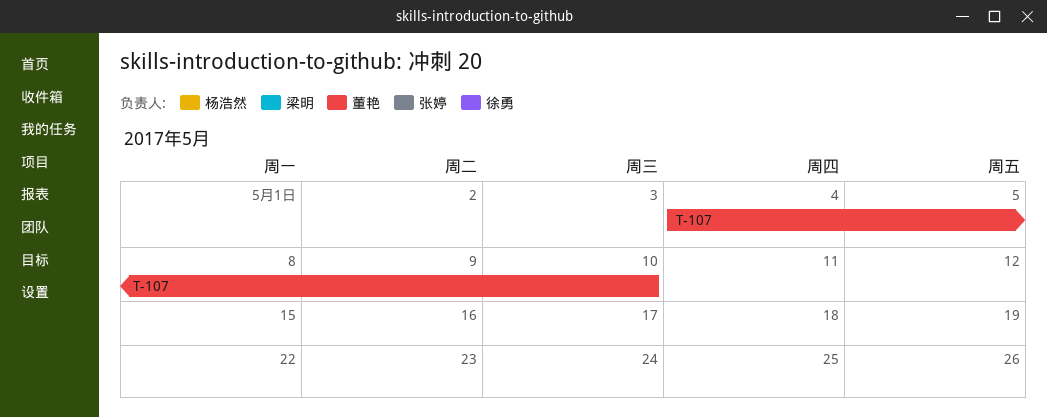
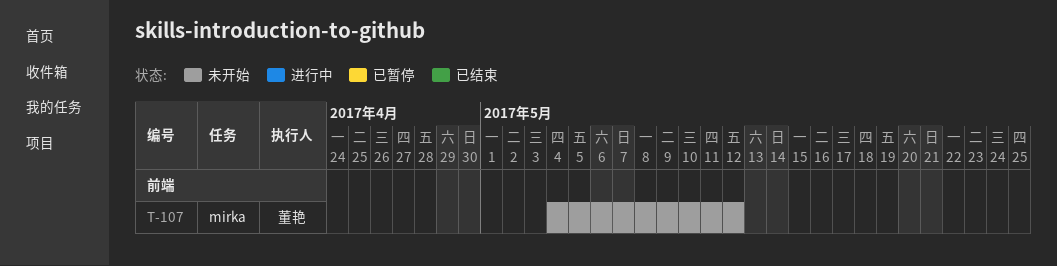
T-107, due: May 10 -> May 12

